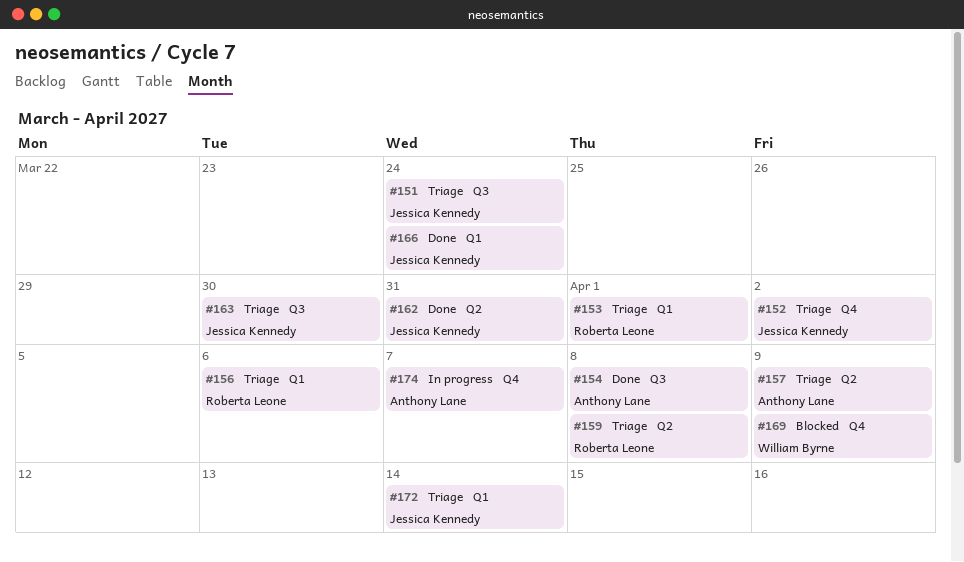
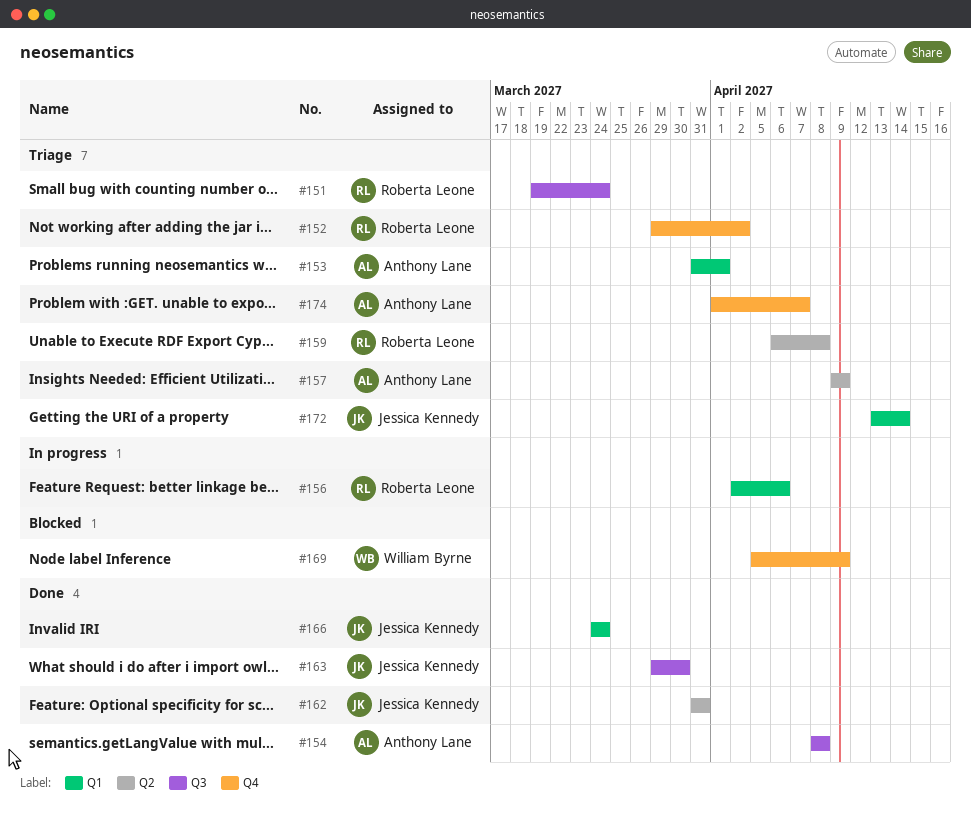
#151, owner: Jessica Kennedy -> Roberta Leone
#152, owner: Jessica Kennedy -> Roberta Leone
#153, owner: Roberta Leone -> Anthony Lane
#156, status: Triage -> In progress
#163, status: Triage -> Done
#174, status: In progress -> Triage

